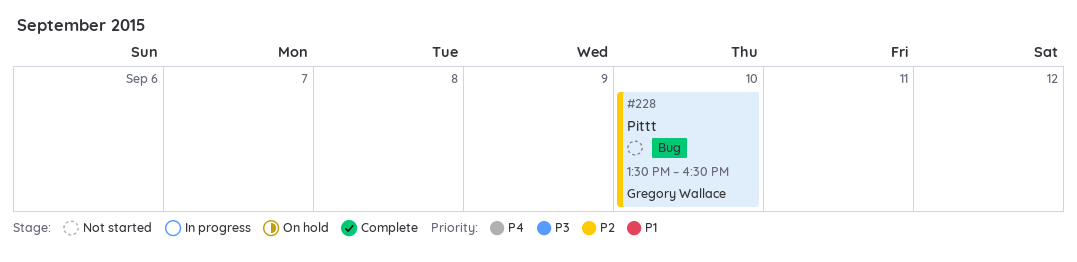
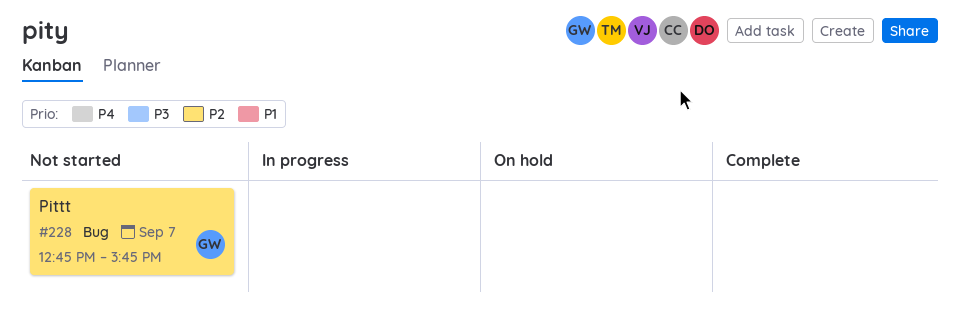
#228, day: Sep 10 -> Sep 7
#228, begins: 13:30 -> 12:45
#228, ends: 16:30 -> 15:45

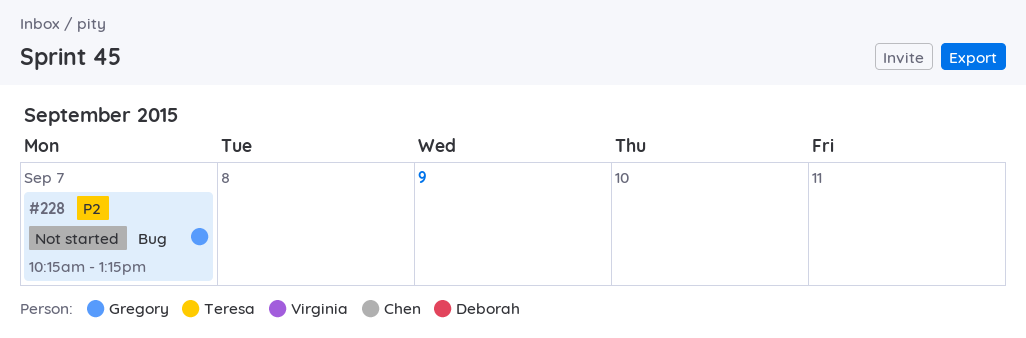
#228, begins: 12:45 -> 10:15
#228, ends: 15:45 -> 13:15

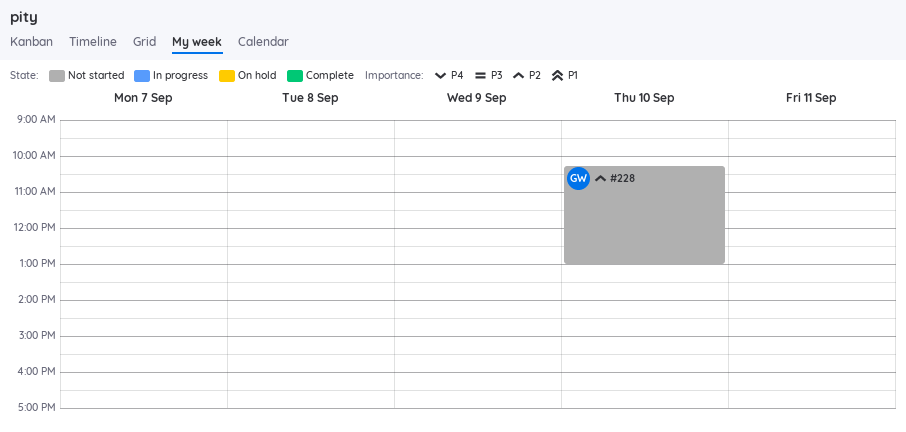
#228, day: Sep 7 -> Sep 10
#228, ends: 13:15 -> 13:00

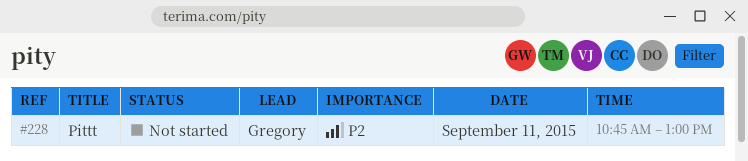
#228, day: Sep 10 -> Sep 11
#228, begins: 10:15 -> 10:45

